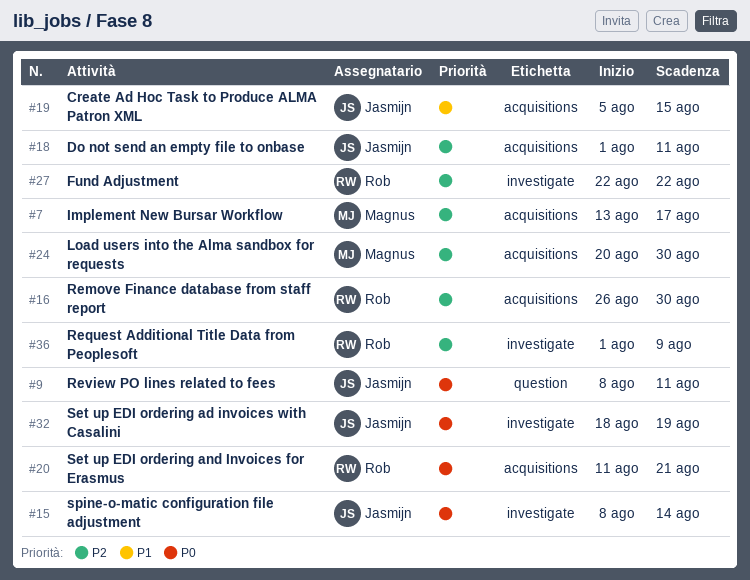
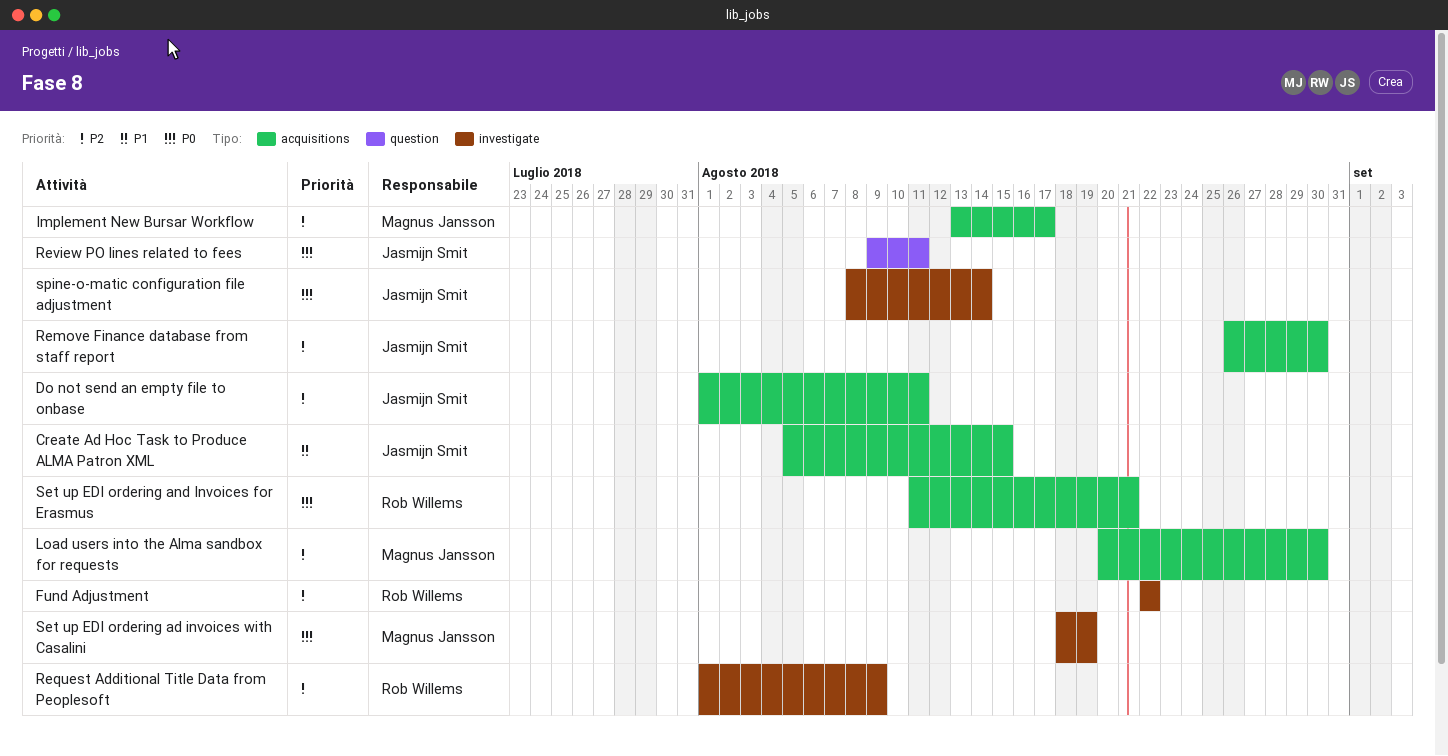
Remove Finance database from staff report, owner: Rob Willems -> Jasmijn Smit
Review PO lines related to fees, start: Aug 8 -> Aug 9
Set up EDI ordering ad invoices with Casalini, owner: Jasmijn Smit -> Magnus Jansson

